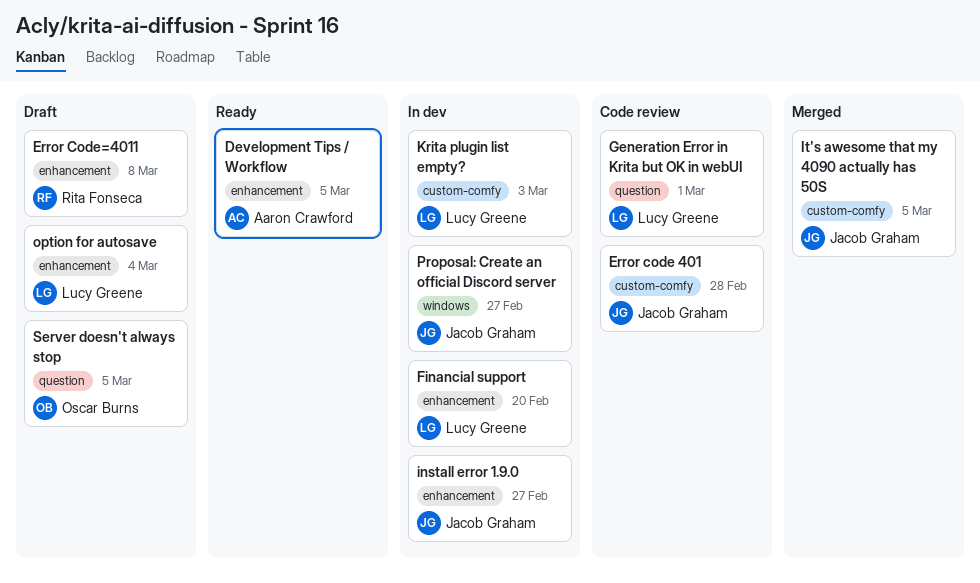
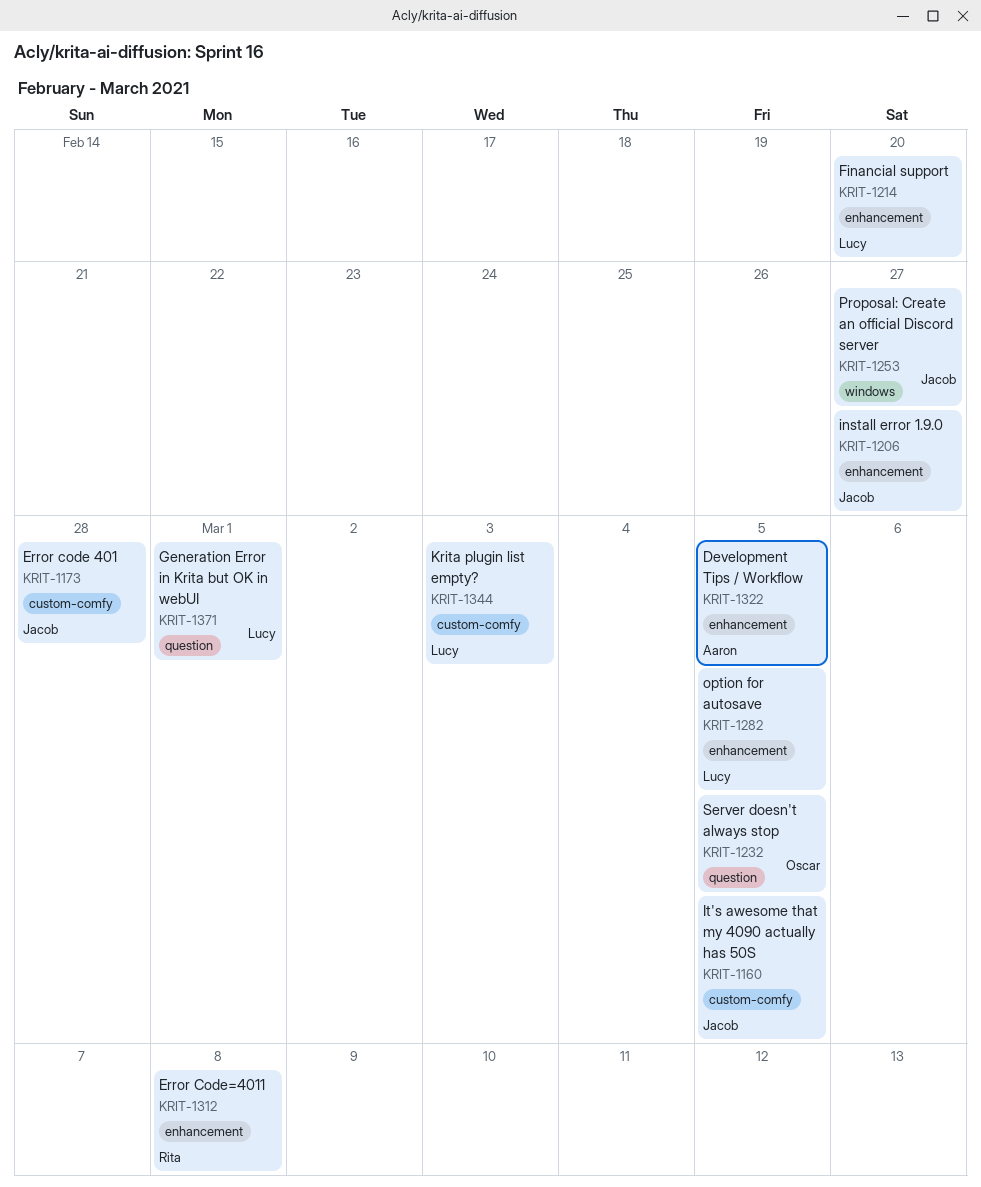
option for autosave, due: Mar 4 -> Mar 5

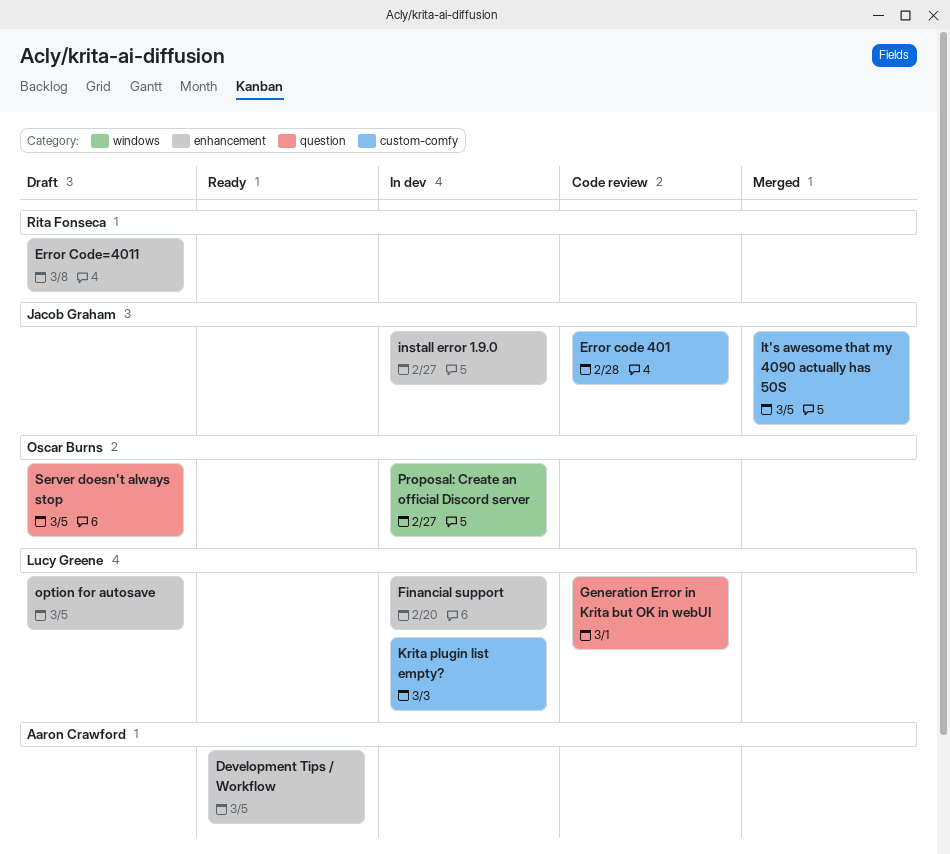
Proposal: Create an official Discord server, owner: Jacob Graham -> Oscar Burns

